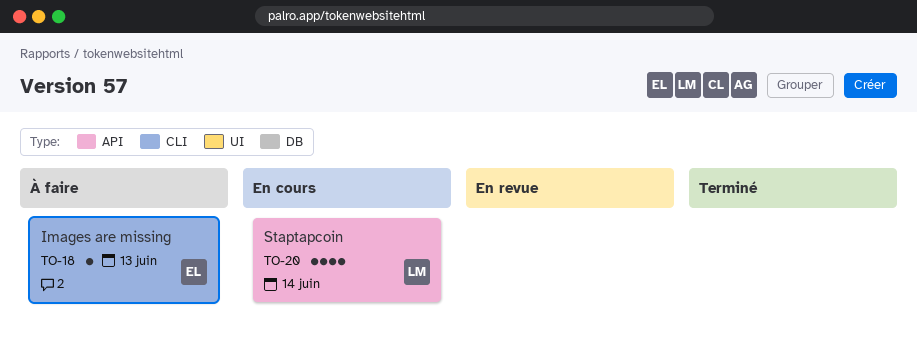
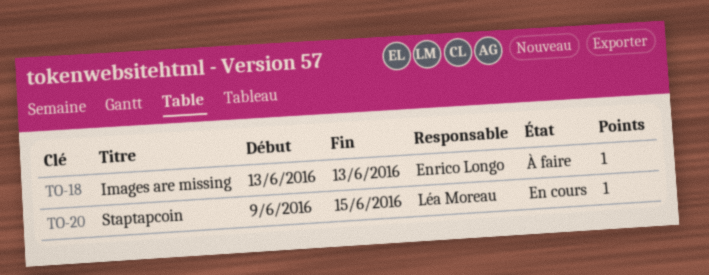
TO-20, estimate: 4 -> 1
TO-20, due: Jun 14 -> Jun 15

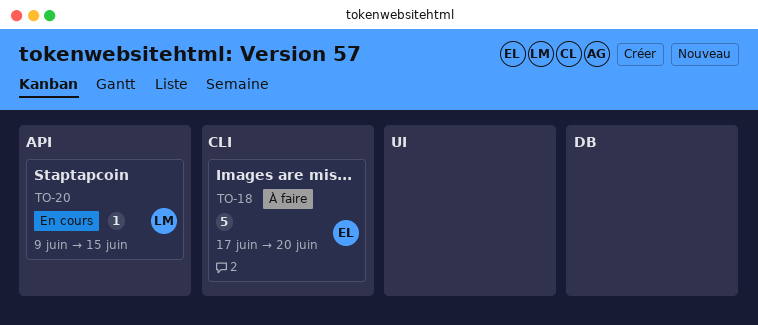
TO-18, estimate: 1 -> 5
TO-18, start: Jun 13 -> Jun 17
TO-18, due: Jun 13 -> Jun 20

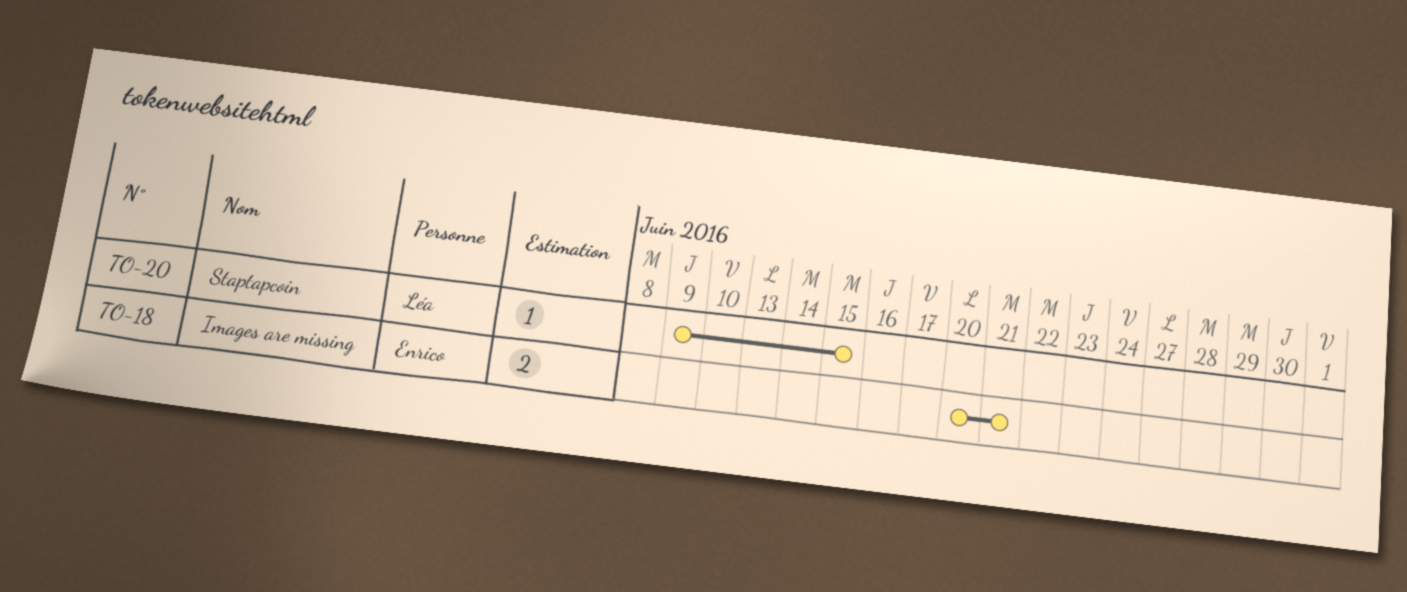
TO-18, estimate: 5 -> 2
TO-18, start: Jun 17 -> Jun 20
TO-18, due: Jun 20 -> Jun 21

